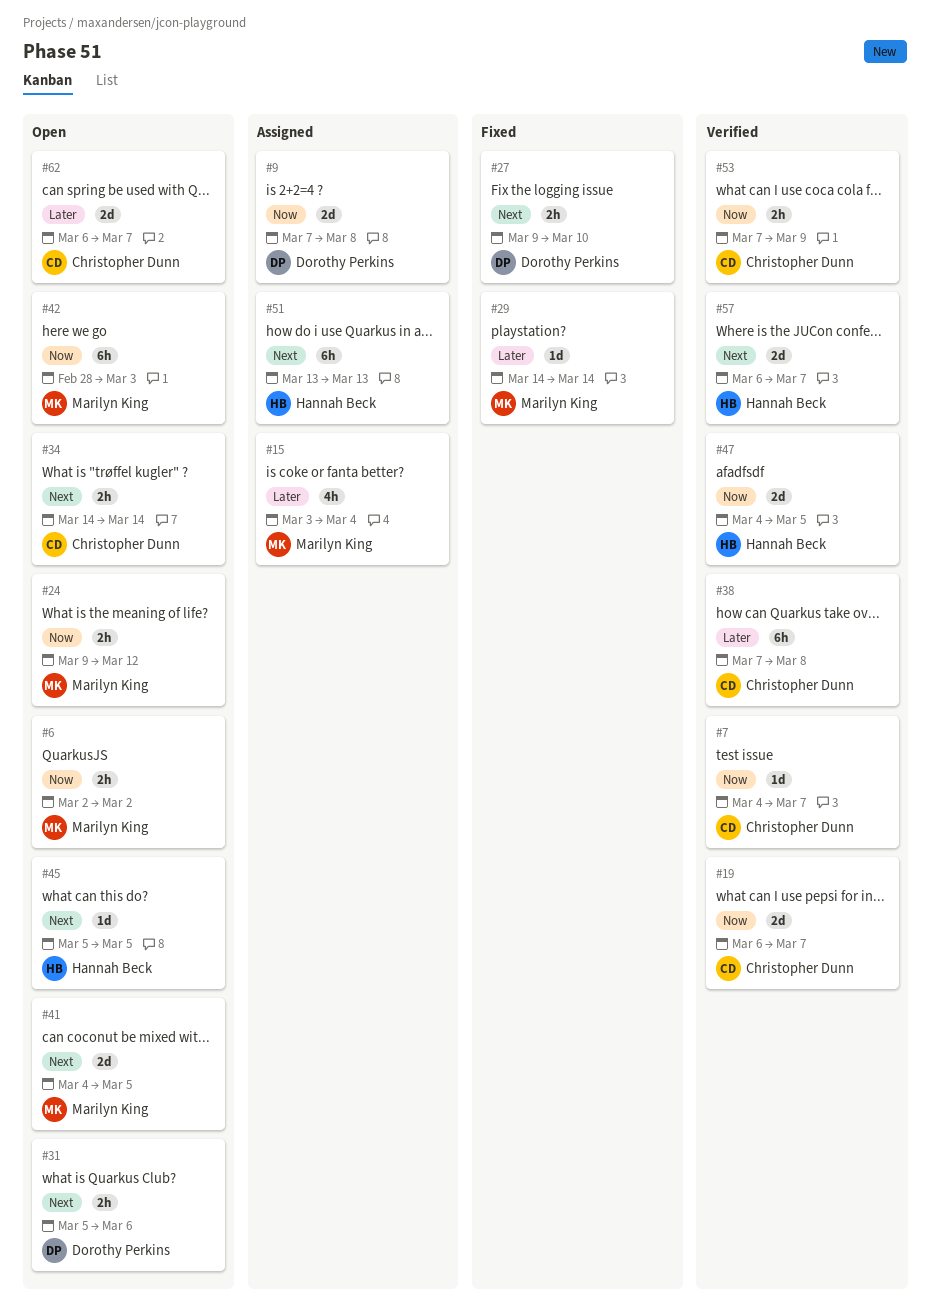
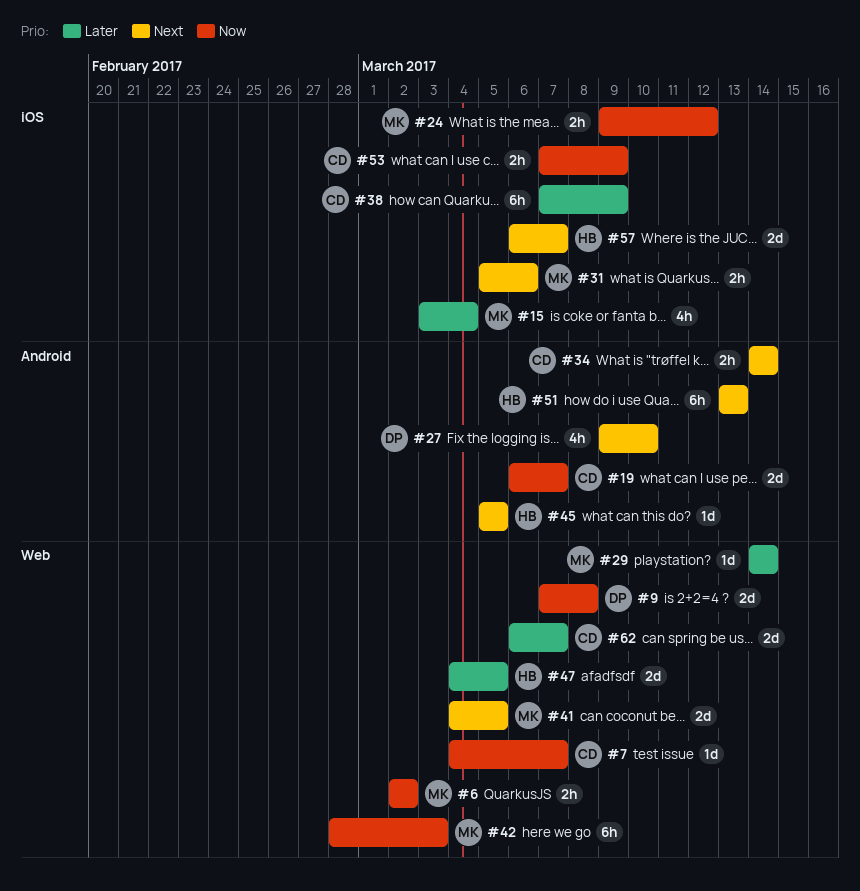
#27, estimate: 2h -> 4h
#31, owner: Dorothy Perkins -> Marilyn King
#38, due: Mar 8 -> Mar 9
#47, priority: Now -> Later

